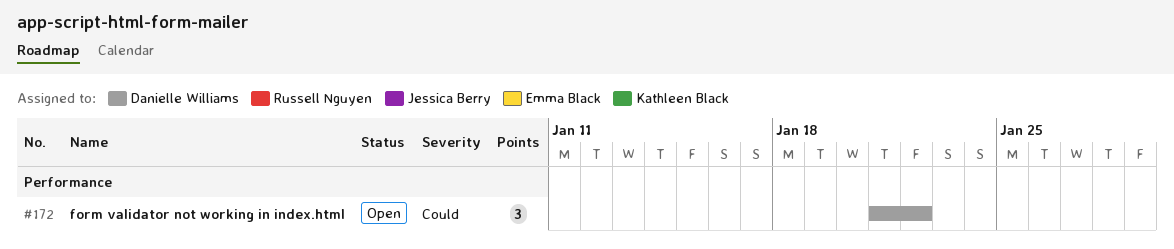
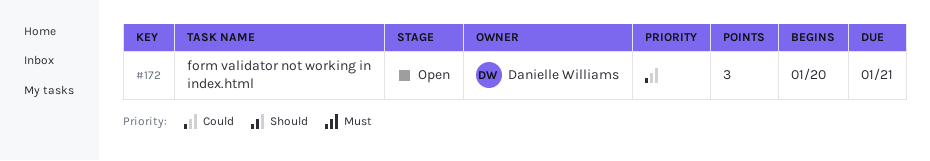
#172, start: Jan 21 -> Jan 20
#172, due: Jan 22 -> Jan 21

